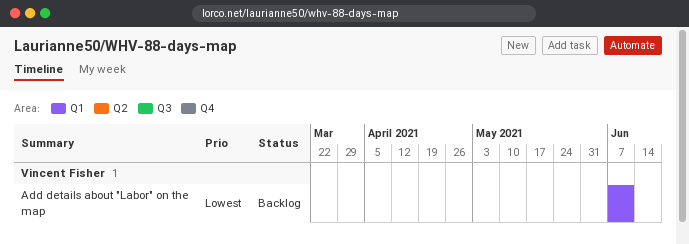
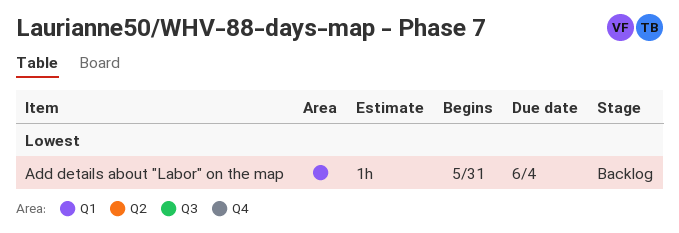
Add details about "Labor" on the map, start: Jun 7 -> May 31
Add details about "Labor" on the map, due: Jun 11 -> Jun 4

